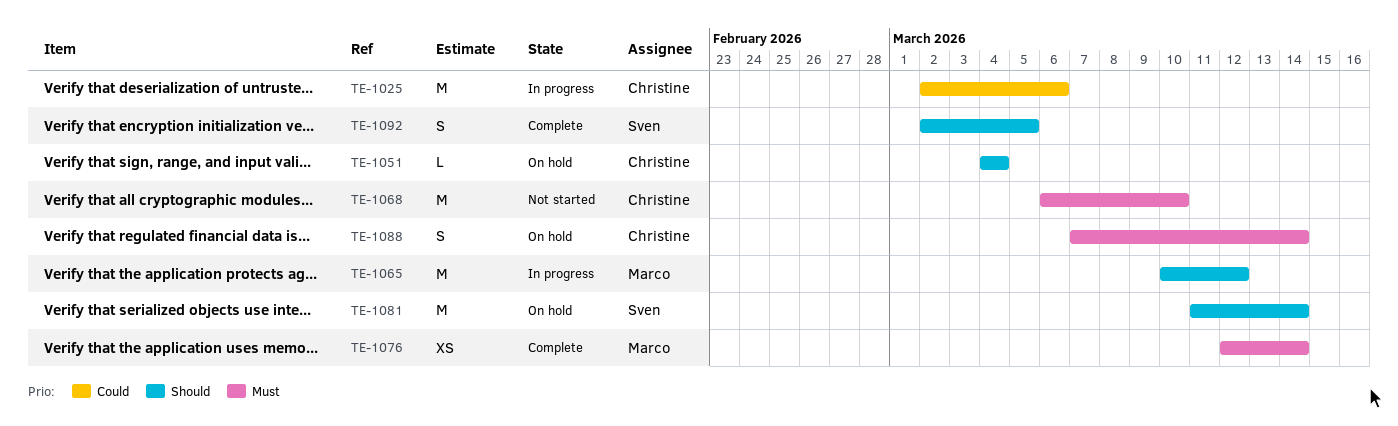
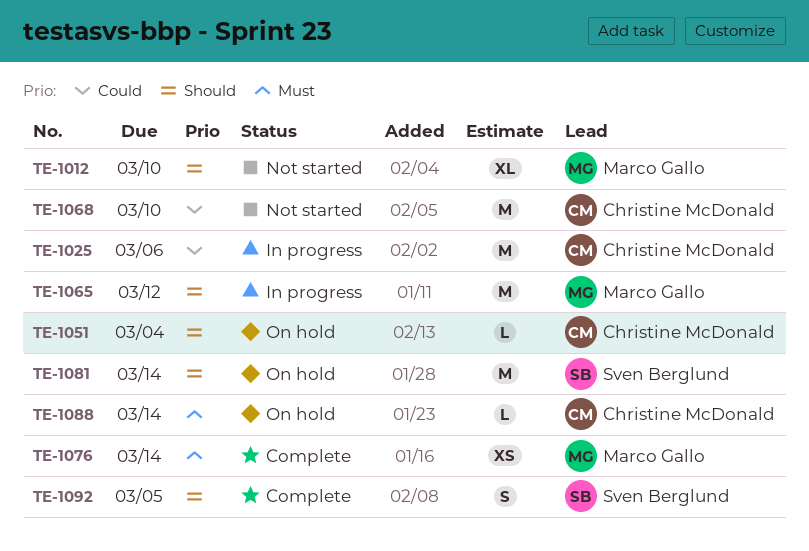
TE-1012: none -> present
TE-1068, priority: Must -> Could
TE-1088, estimate: S -> L

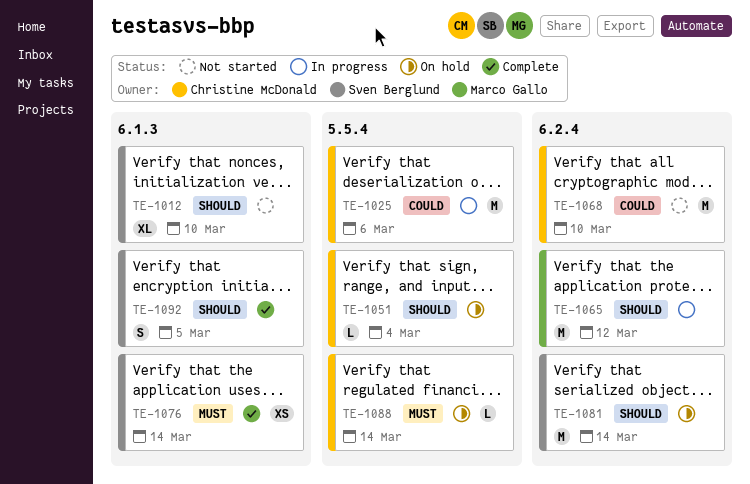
TE-1012, owner: Marco Gallo -> Sven Berglund
TE-1076, owner: Marco Gallo -> Sven Berglund

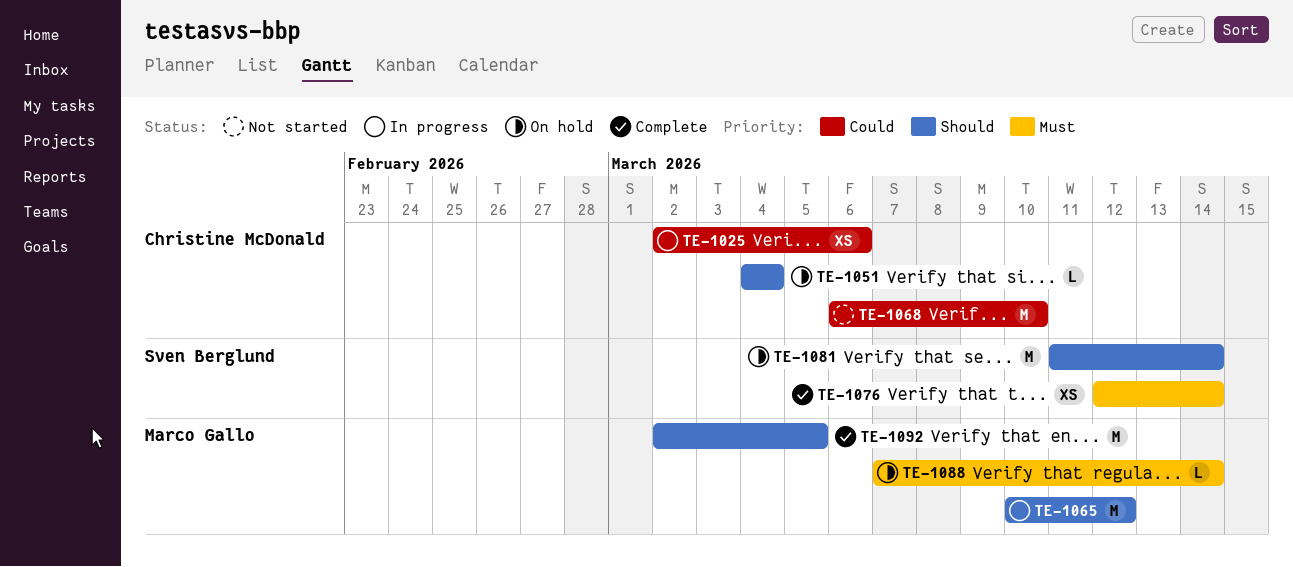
TE-1012: present -> none
TE-1025, estimate: M -> XS
TE-1088, owner: Christine McDonald -> Marco Gallo
TE-1092, owner: Sven Berglund -> Marco Gallo
TE-1092, estimate: S -> M

